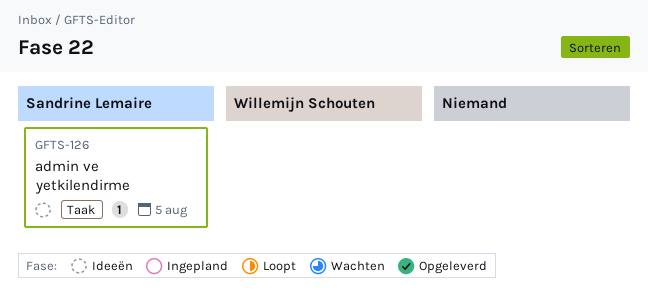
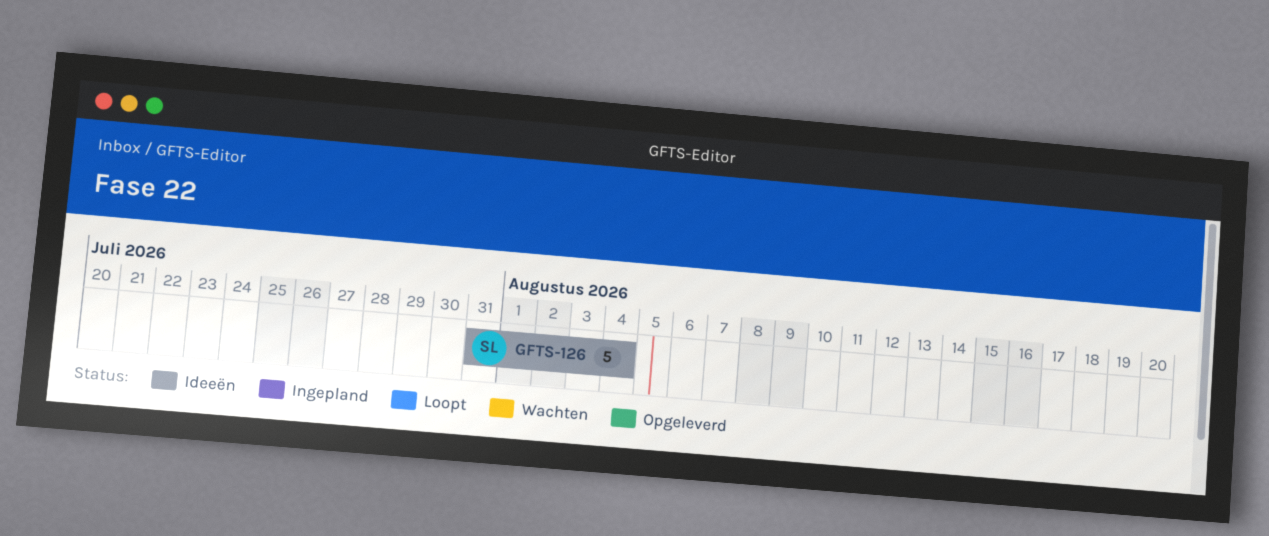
GFTS-126, estimate: 1 -> 5
GFTS-126, due: Aug 5 -> Aug 4

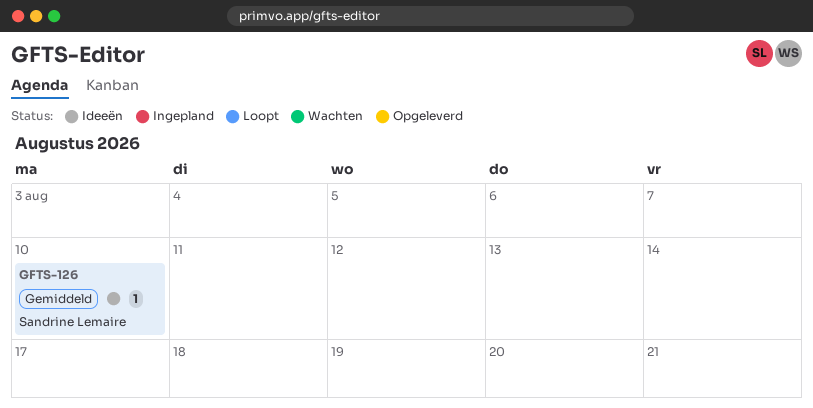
GFTS-126, estimate: 5 -> 1
GFTS-126, due: Aug 4 -> Aug 10

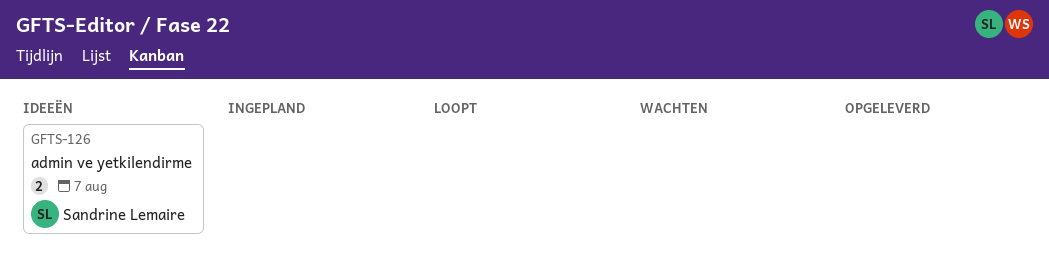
GFTS-126, estimate: 1 -> 2
GFTS-126, due: Aug 10 -> Aug 7

